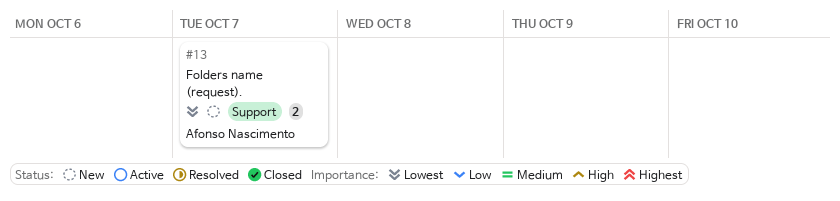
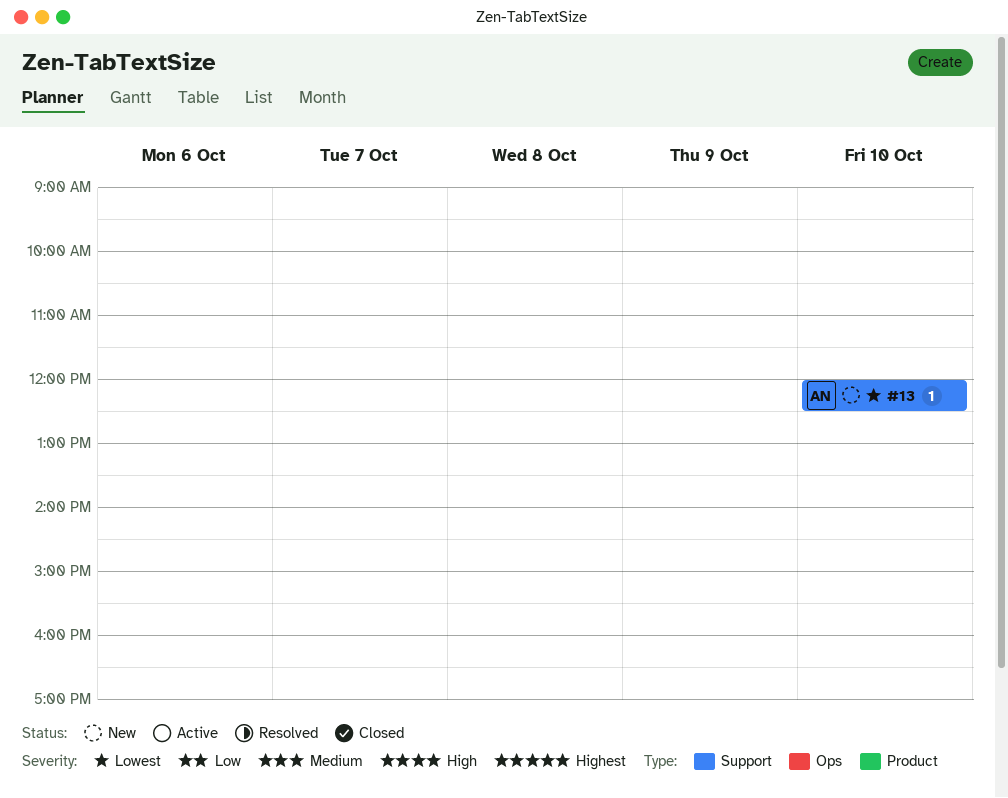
#13, estimate: 2 -> 1
#13, day: Oct 7 -> Oct 10

